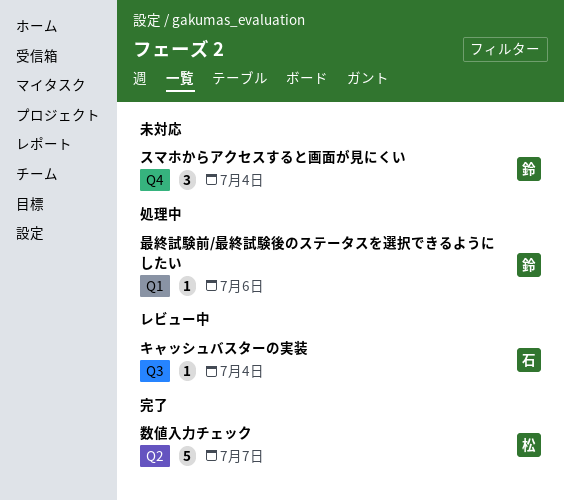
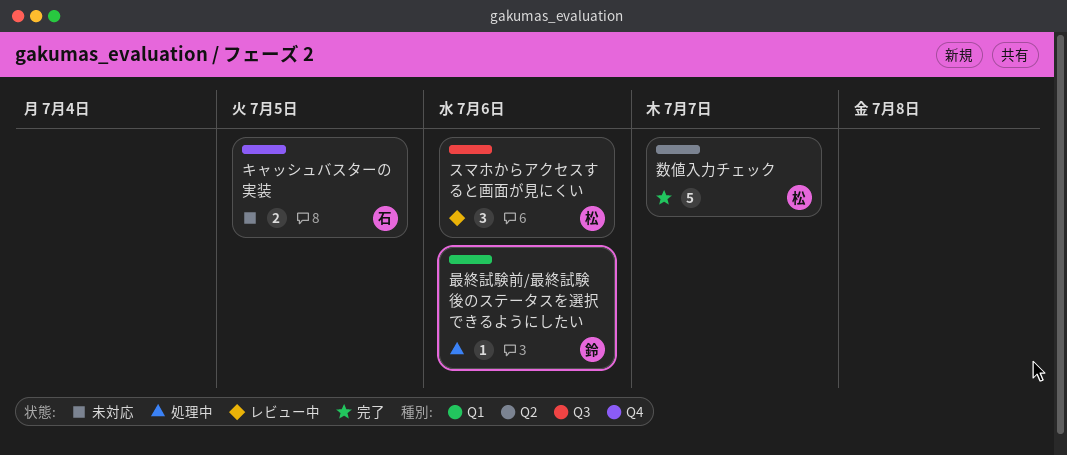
キャッシュバスターの実装, status: レビュー中 -> 未対応
キャッシュバスターの実装, label: Q3 -> Q4
キャッシュバスターの実装, estimate: 1 -> 2
キャッシュバスターの実装, due: Jul 4 -> Jul 5
スマホからアクセスすると画面が見にくい, status: 未対応 -> レビュー中
スマホからアクセスすると画面が見にくい, owner: 鈴 -> 松
スマホからアクセスすると画面が見にくい, label: Q4 -> Q3
スマホからアクセスすると画面が見にくい, due: Jul 4 -> Jul 6

